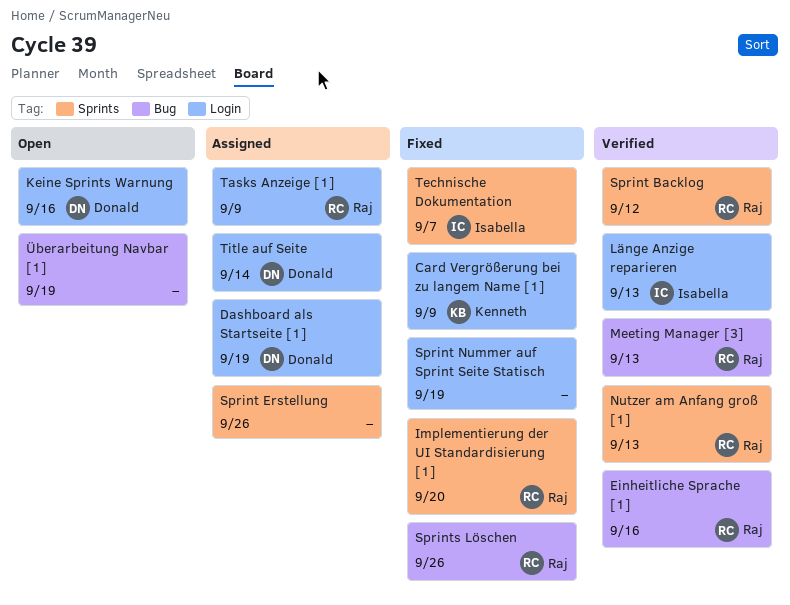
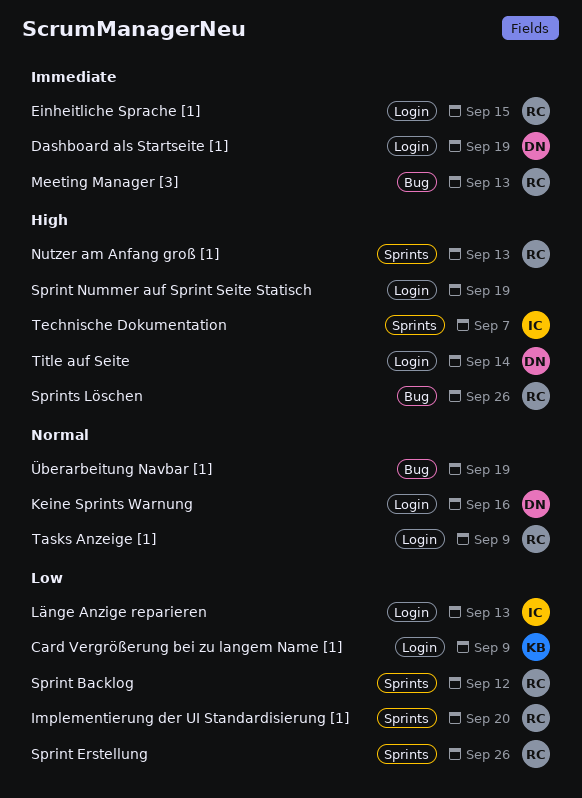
Einheitliche Sprache [1], label: Bug -> Login
Einheitliche Sprache [1], due: Sep 16 -> Sep 15
Sprint Erstellung, owner: none -> Raj

